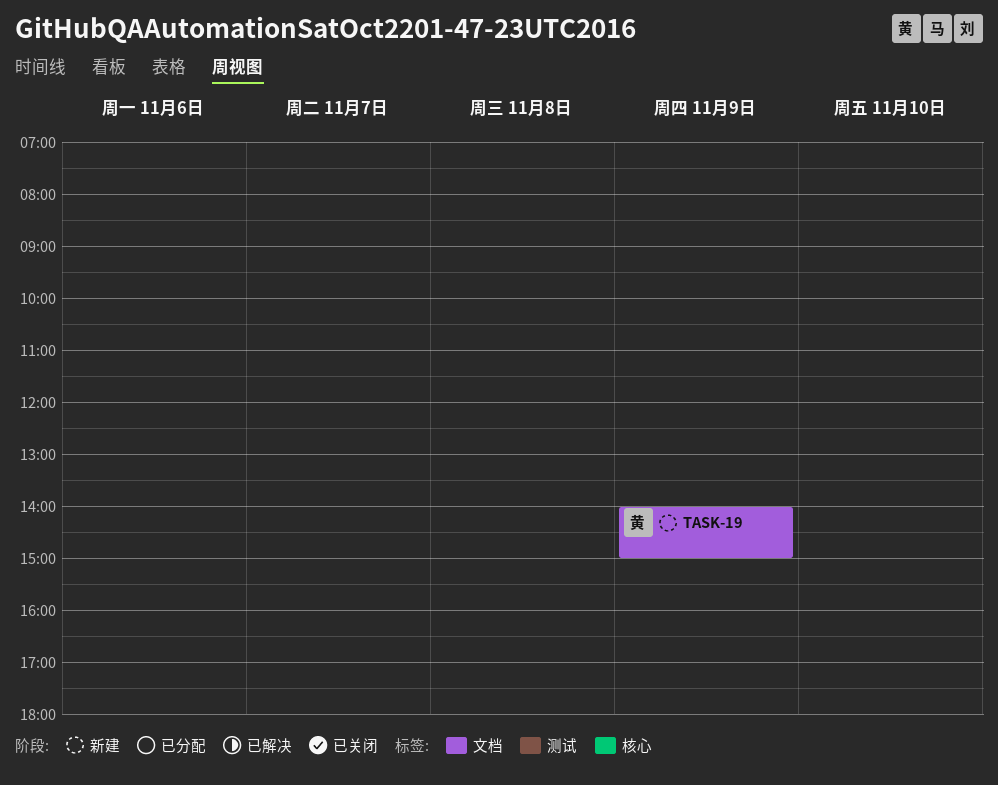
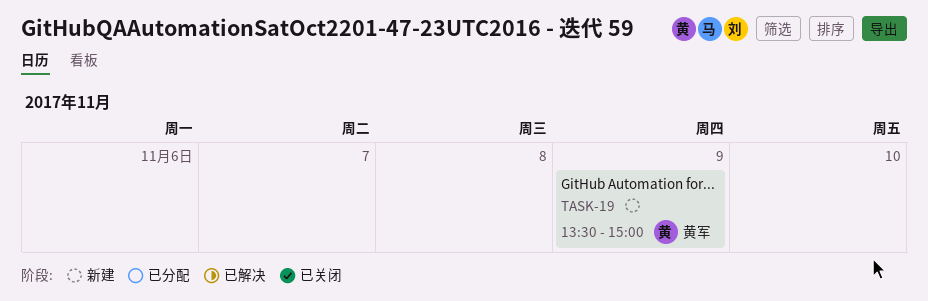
TASK-19, begins: 14:00 -> 13:30

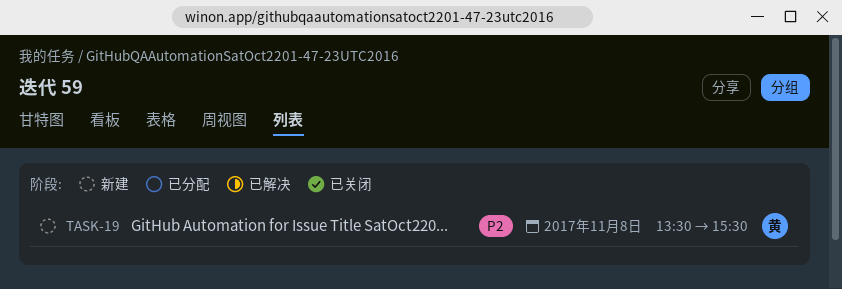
TASK-19, day: Nov 9 -> Nov 8
TASK-19, ends: 15:00 -> 15:30

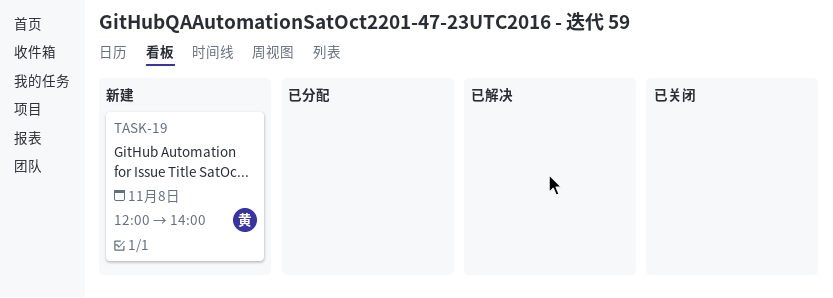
TASK-19, begins: 13:30 -> 12:00
TASK-19, ends: 15:30 -> 14:00

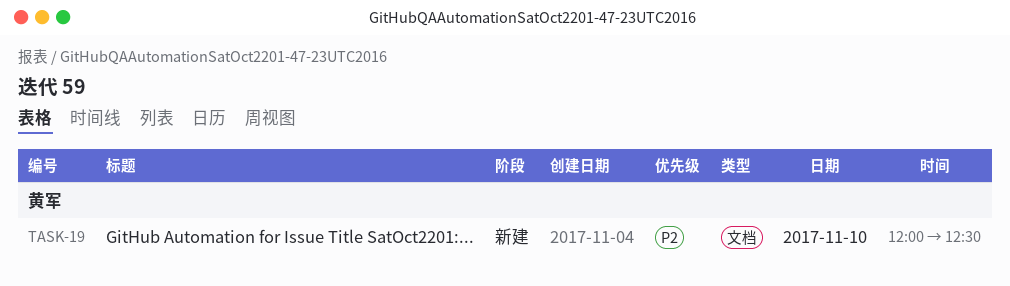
TASK-19, day: Nov 8 -> Nov 10
TASK-19, ends: 14:00 -> 12:30

